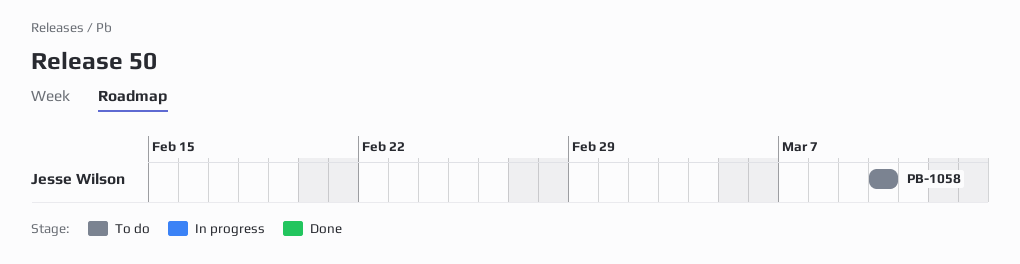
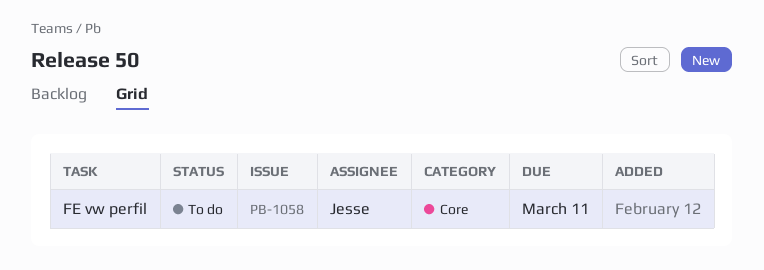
PB-1058, due: Mar 10 -> Mar 11

